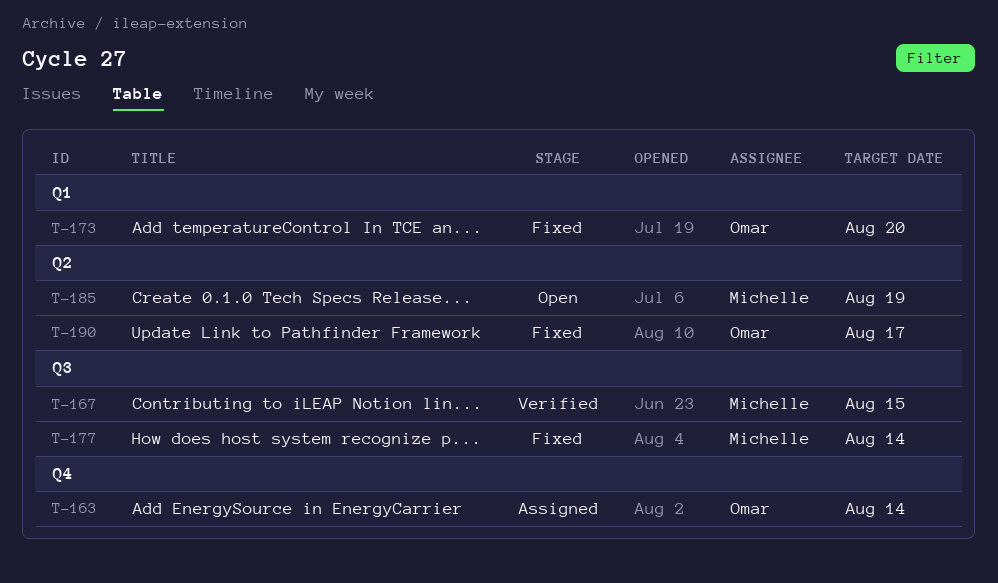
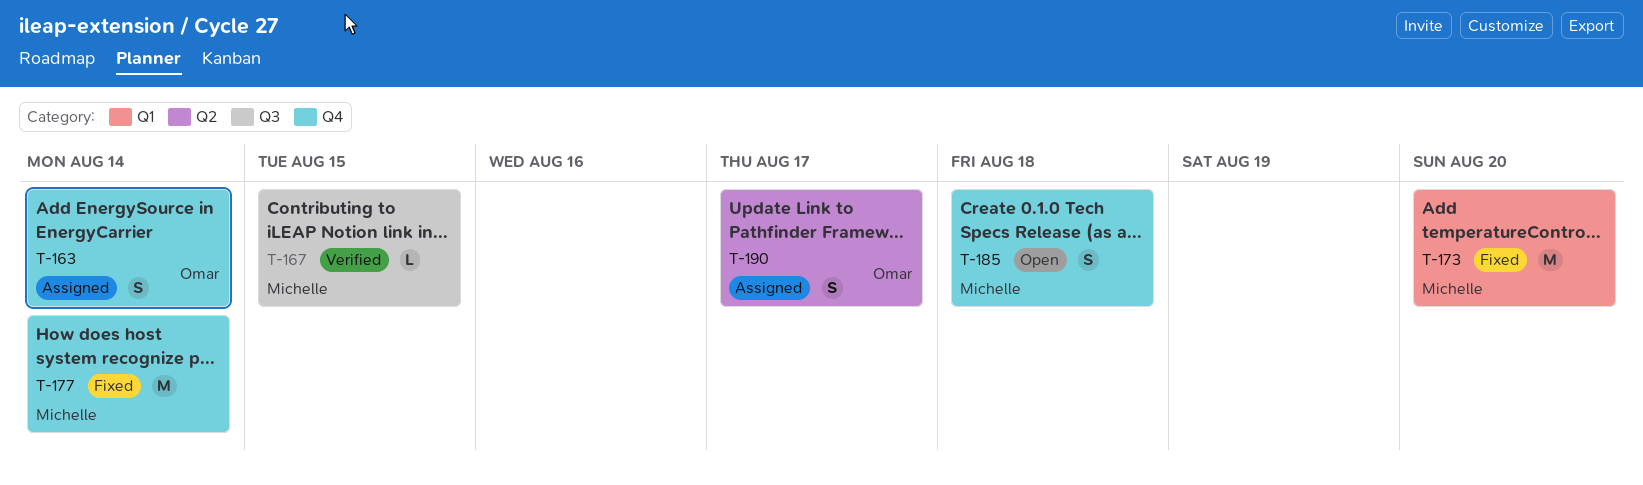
T-173, owner: Omar -> Michelle
T-177, label: Q3 -> Q4
T-185, label: Q2 -> Q4
T-185, due: Aug 19 -> Aug 18
T-190, status: Fixed -> Assigned

